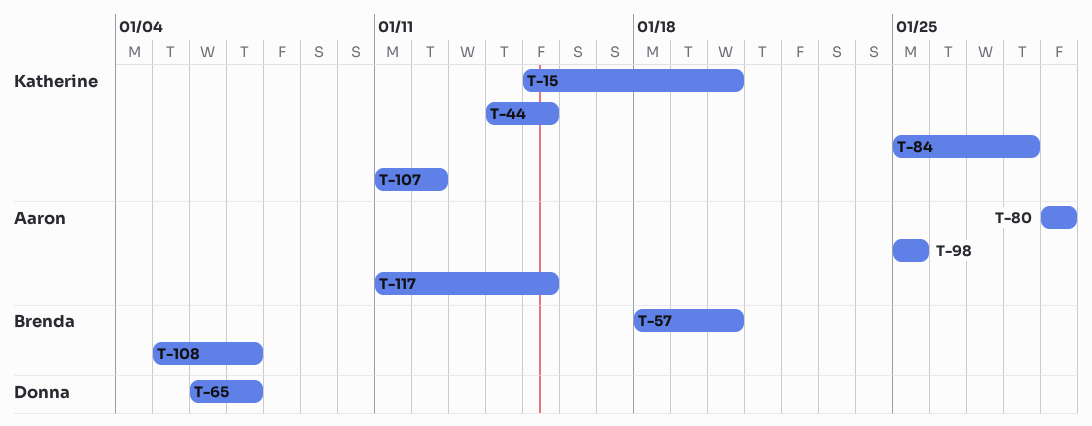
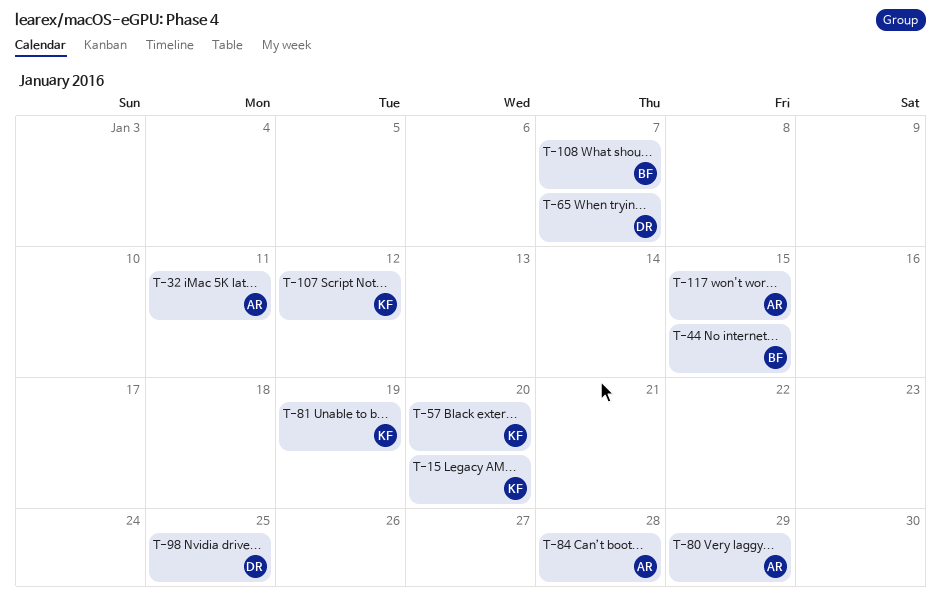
T-32: none -> present
T-44, owner: Katherine -> Brenda
T-57, owner: Brenda -> Katherine
T-81: none -> present
T-84, owner: Katherine -> Aaron
T-98, owner: Aaron -> Donna

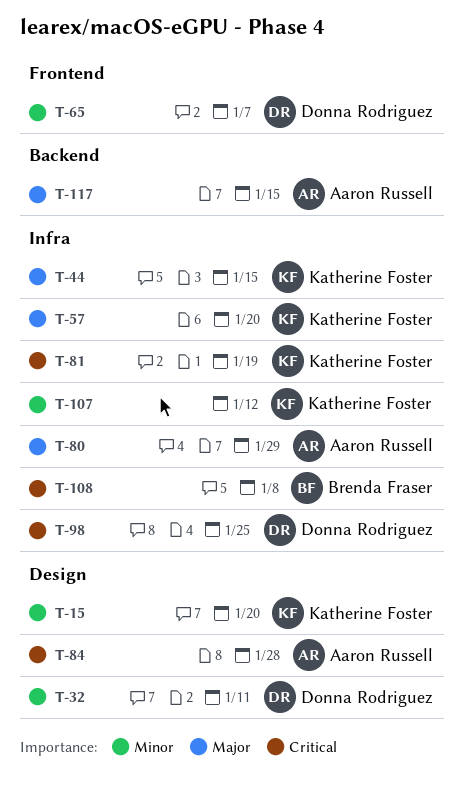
T-32, owner: Aaron Russell -> Donna Rodriguez
T-44, owner: Brenda Fraser -> Katherine Foster
T-108, due: Jan 7 -> Jan 8

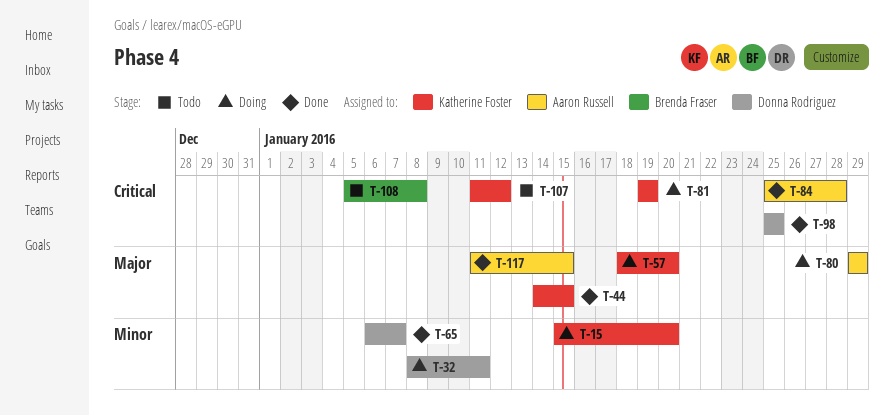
T-107, priority: Minor -> Critical

